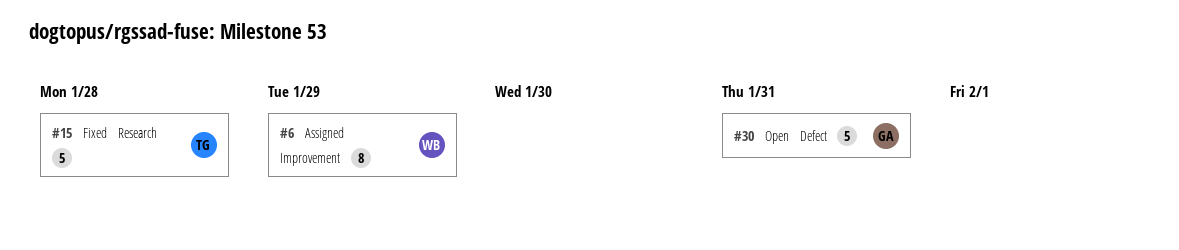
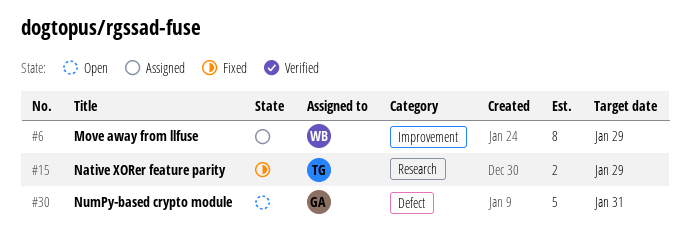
#15, estimate: 5 -> 2
#15, due: Jan 28 -> Jan 29

